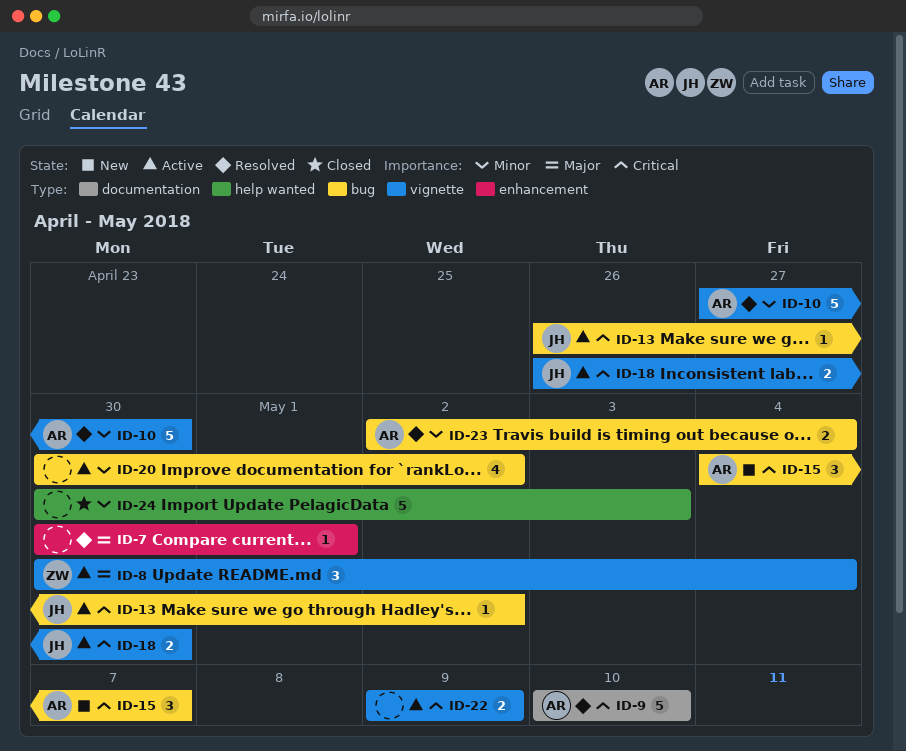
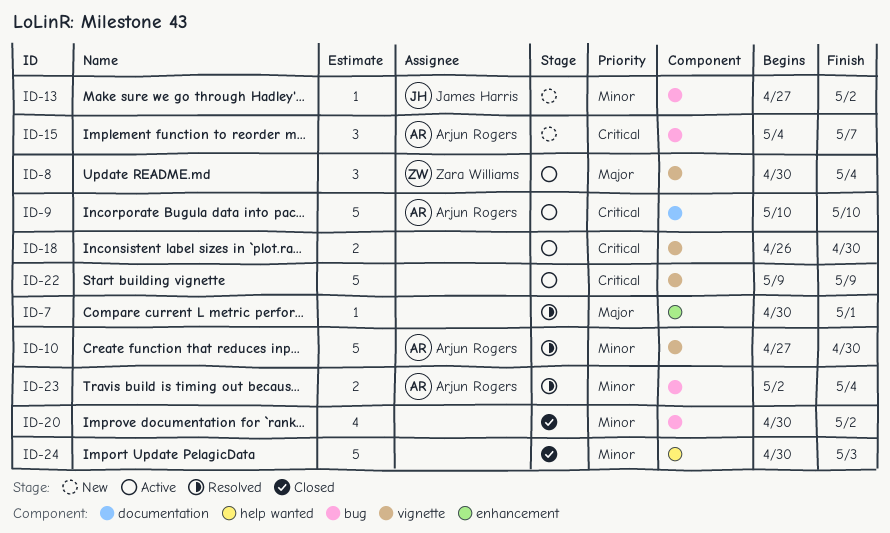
ID-9, status: Resolved -> Active
ID-13, status: Active -> New
ID-13, priority: Critical -> Minor
ID-13, start: Apr 26 -> Apr 27
ID-18, owner: James Harris -> none
ID-20, status: Active -> Closed
ID-22, estimate: 2 -> 5

